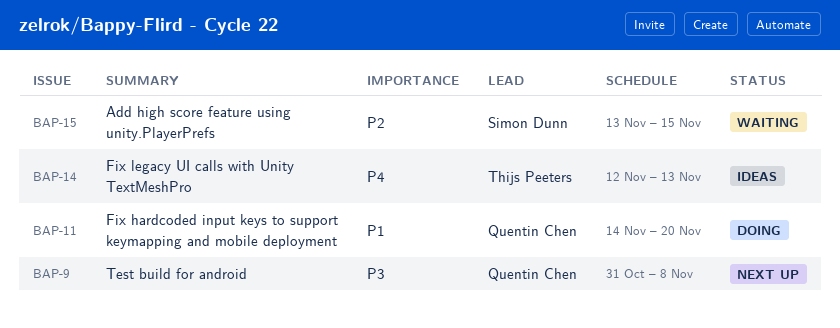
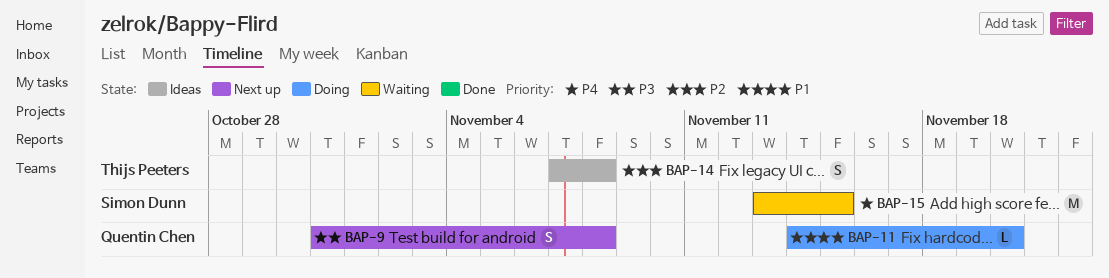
BAP-14, priority: P4 -> P2
BAP-14, start: Nov 12 -> Nov 7
BAP-14, due: Nov 13 -> Nov 8
BAP-15, priority: P2 -> P4

